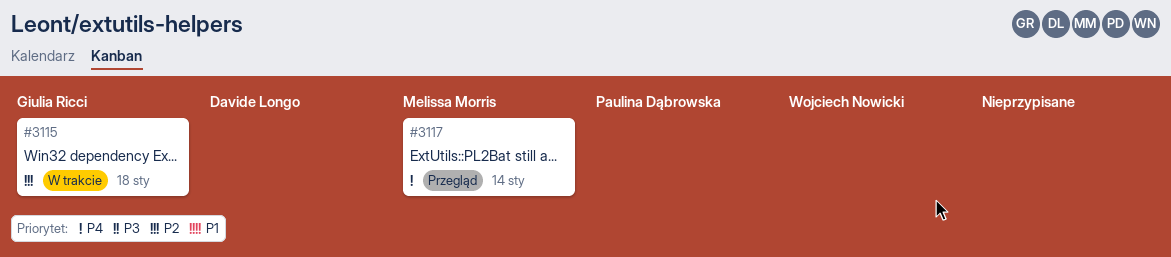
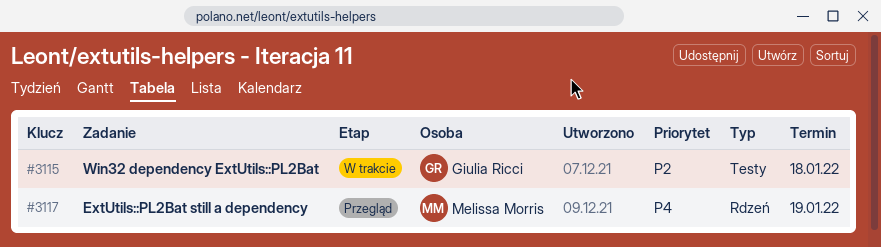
#3117, due: Jan 14 -> Jan 19

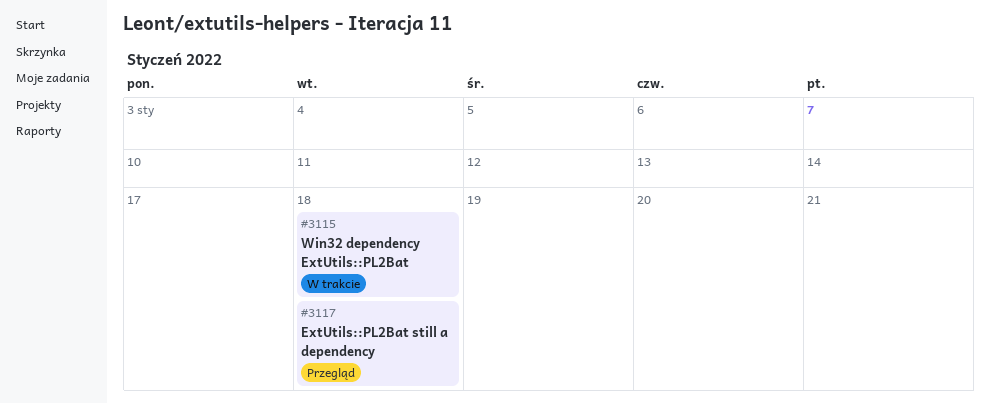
#3117, due: Jan 19 -> Jan 18

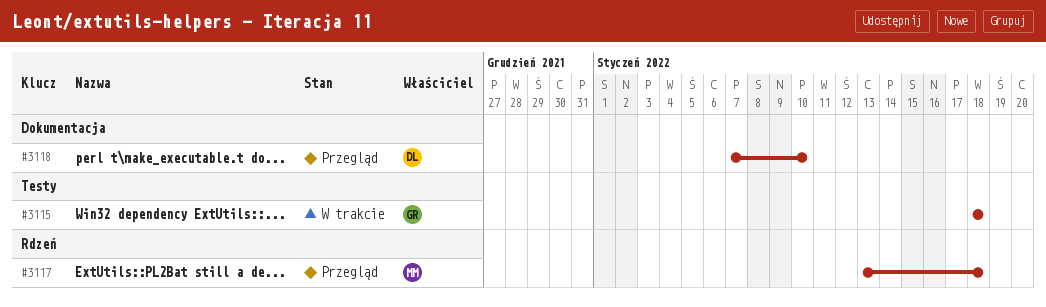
#3118: none -> present

